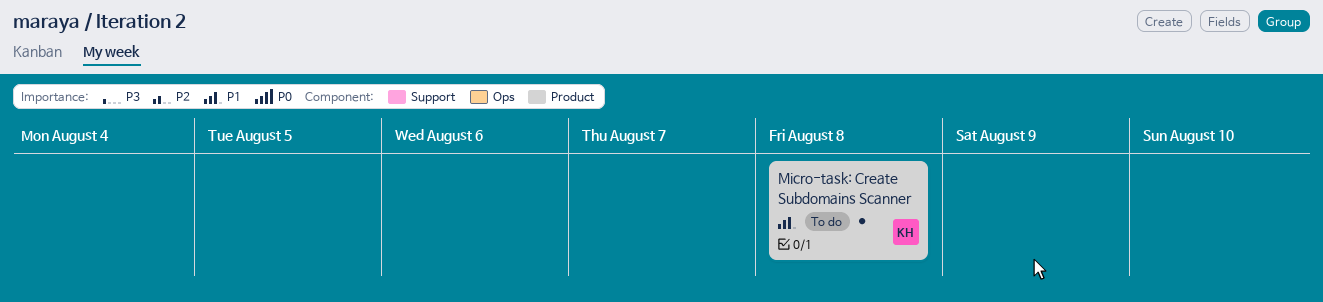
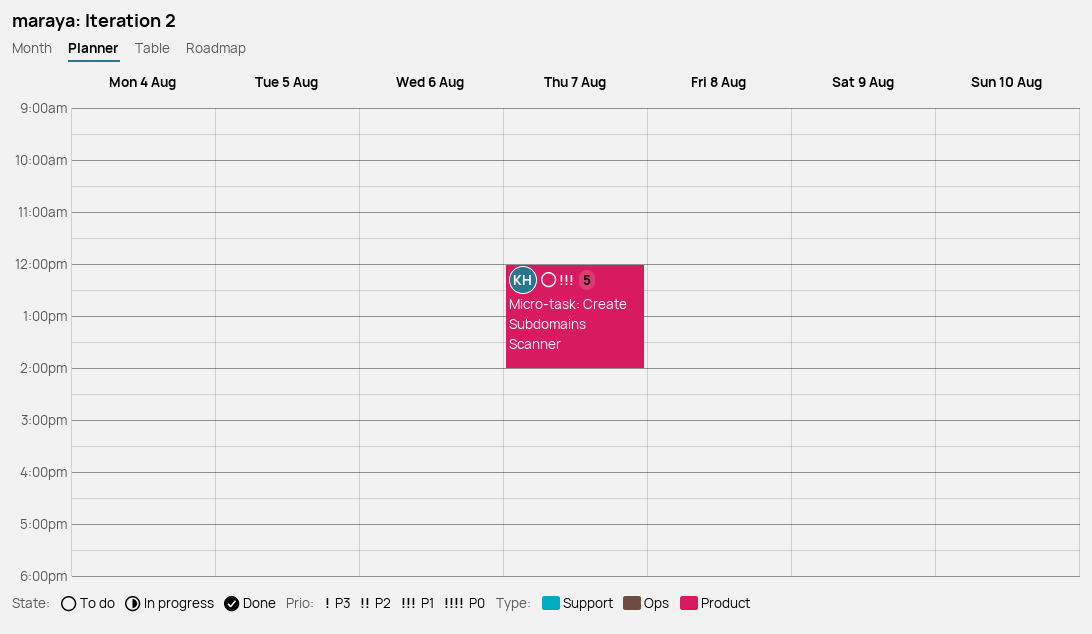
Micro-task: Create Subdomains Scanner, estimate: 1 -> 5
Micro-task: Create Subdomains Scanner, day: Aug 8 -> Aug 7

